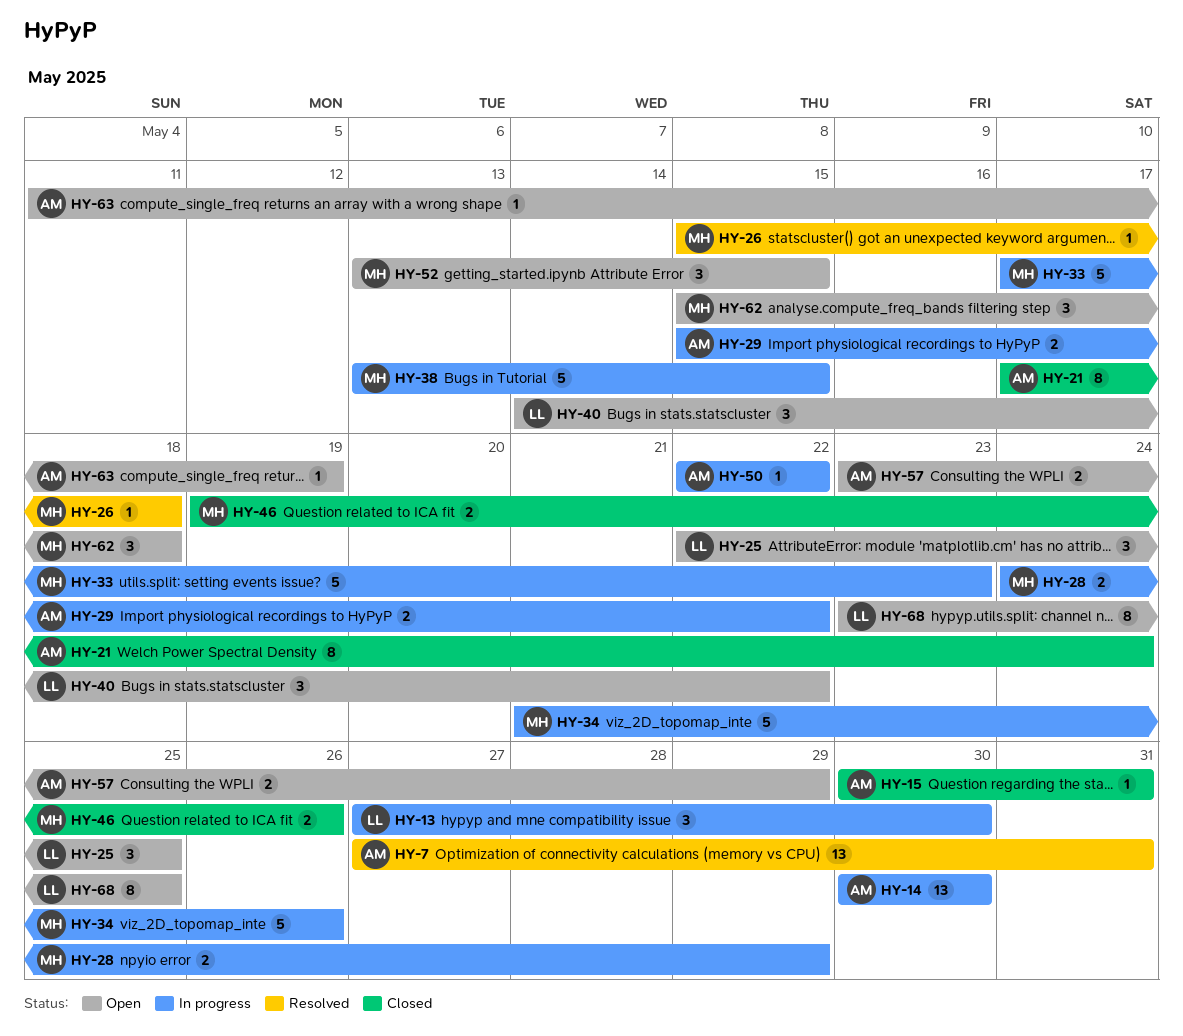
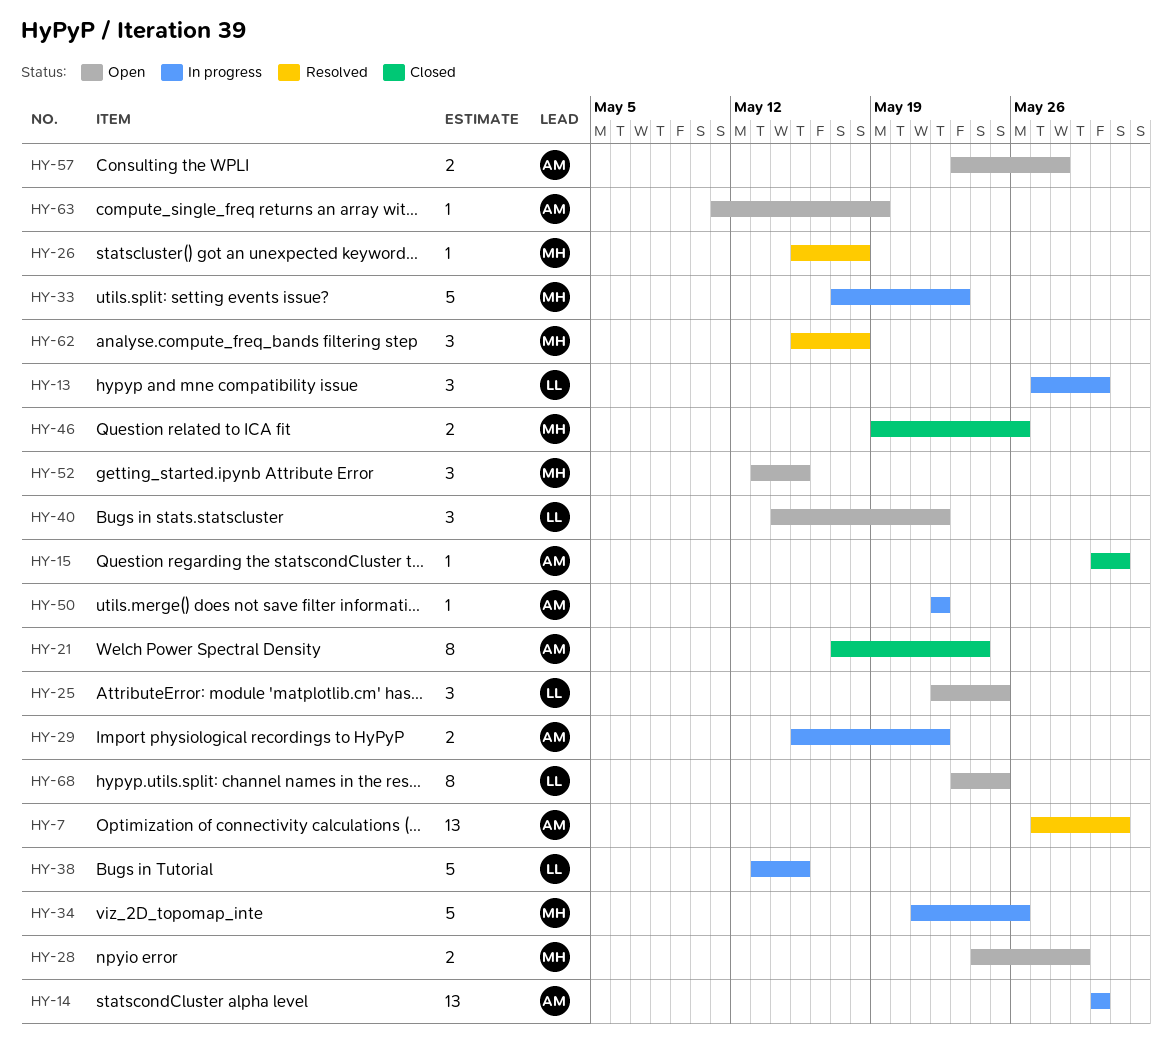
HY-28, status: In progress -> Open
HY-38, owner: MH -> LL
HY-57, due: May 29 -> May 28
HY-62, status: Open -> Resolved

